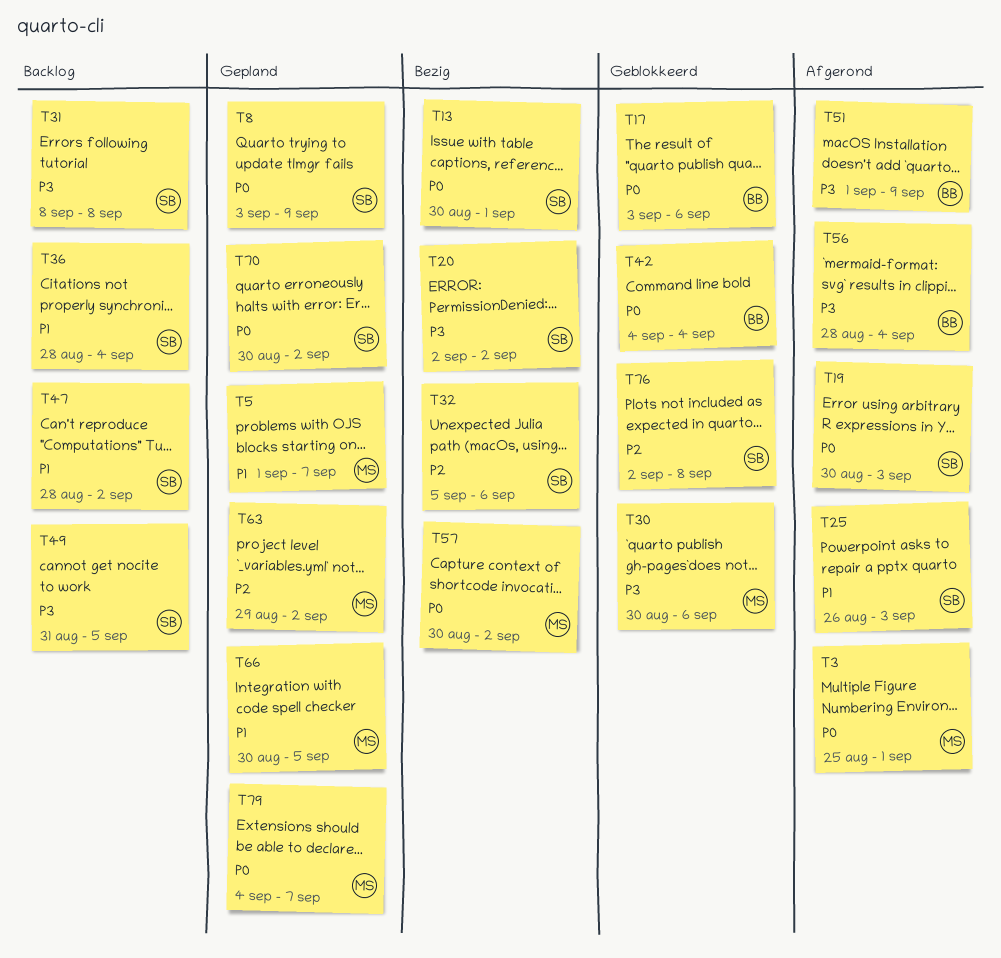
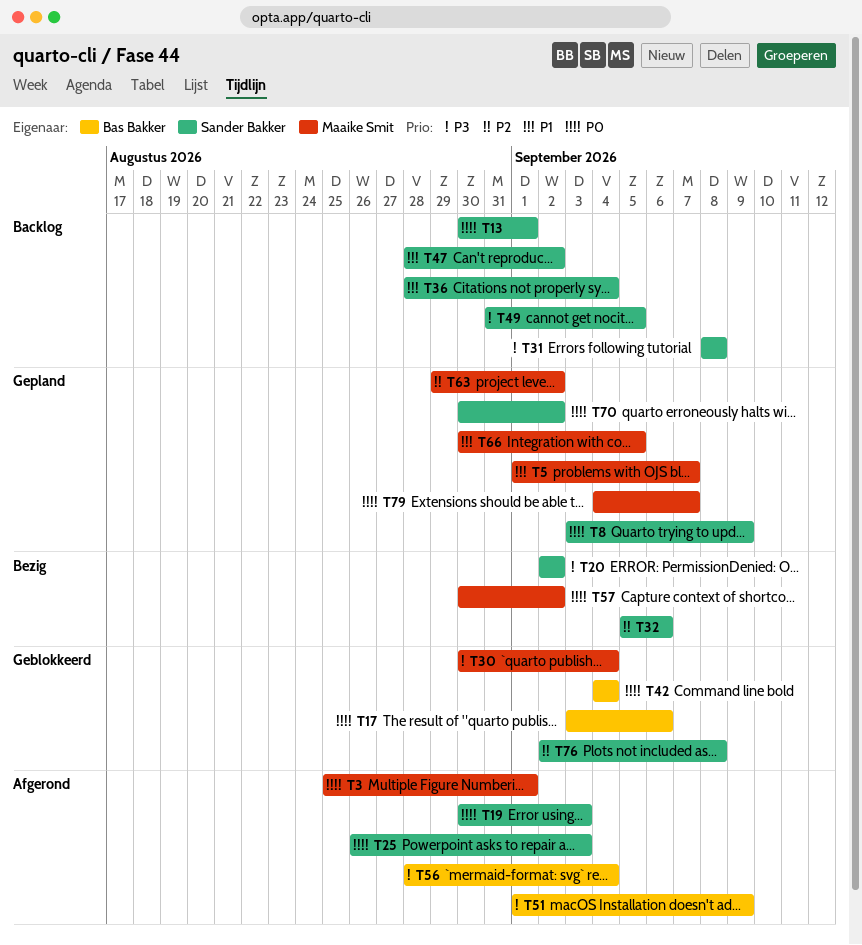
T13, status: Bezig -> Backlog
T25, priority: P1 -> P0
T30, due: Sep 6 -> Sep 4

